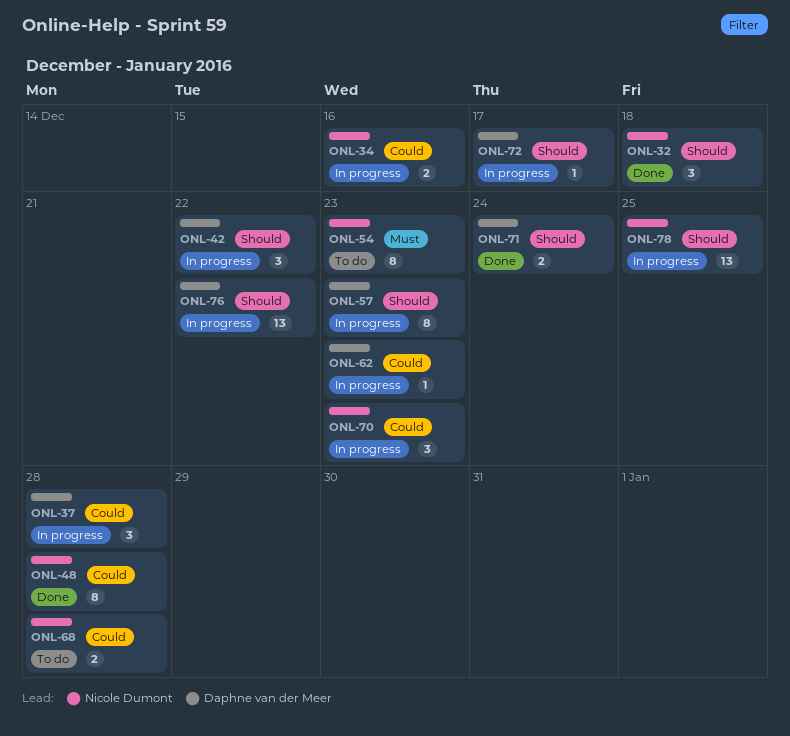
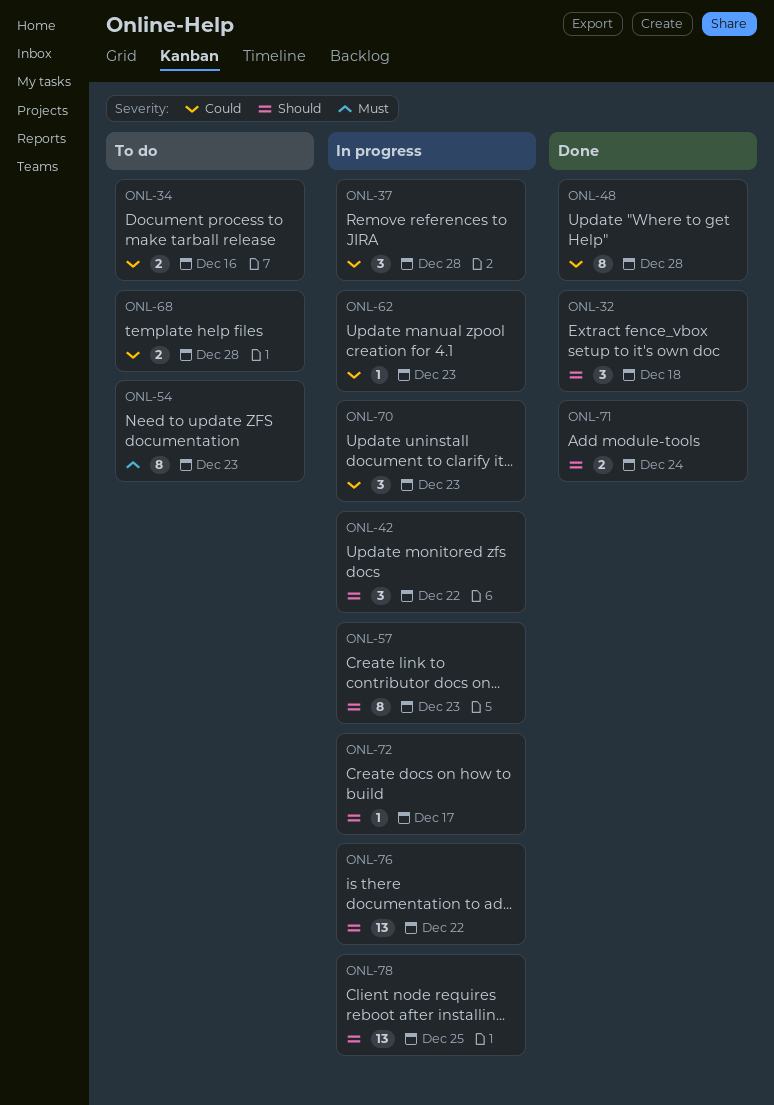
ONL-34, status: In progress -> To do

